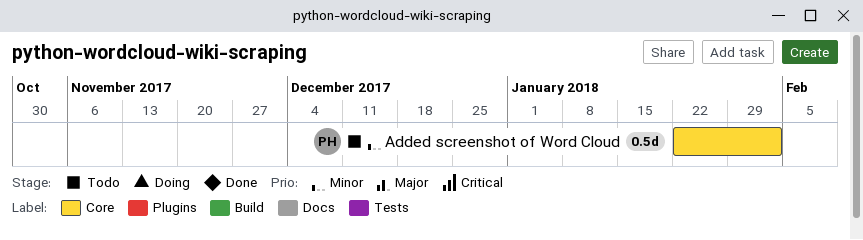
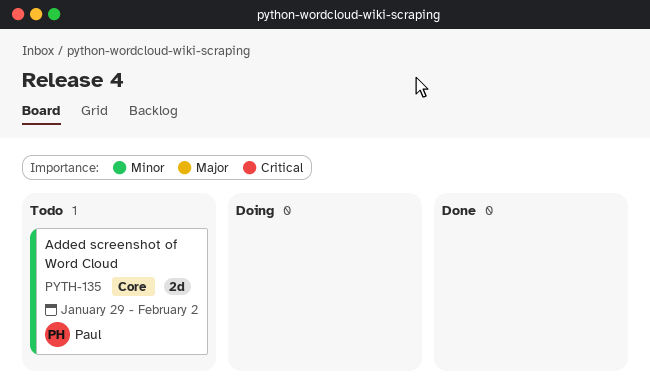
Added screenshot of Word Cloud, estimate: 0.5d -> 2d
Added screenshot of Word Cloud, start: Jan 22 -> Jan 29

